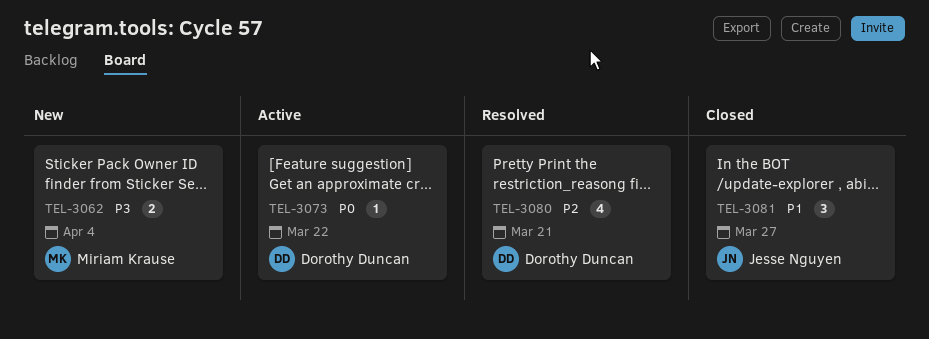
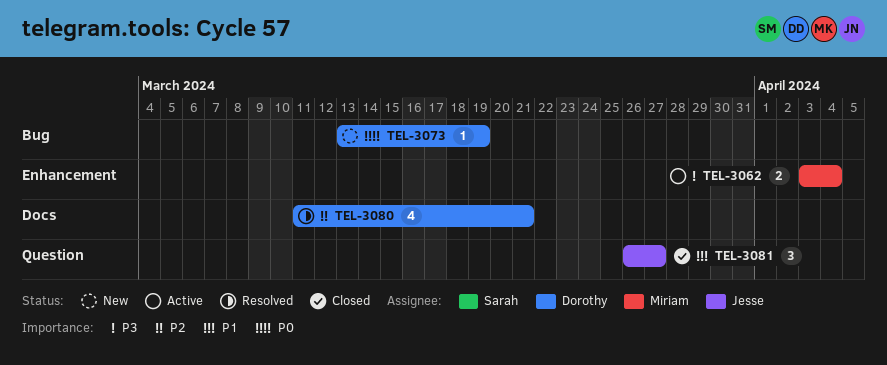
TEL-3062, status: New -> Active
TEL-3073, status: Active -> New
TEL-3073, due: Mar 22 -> Mar 19

